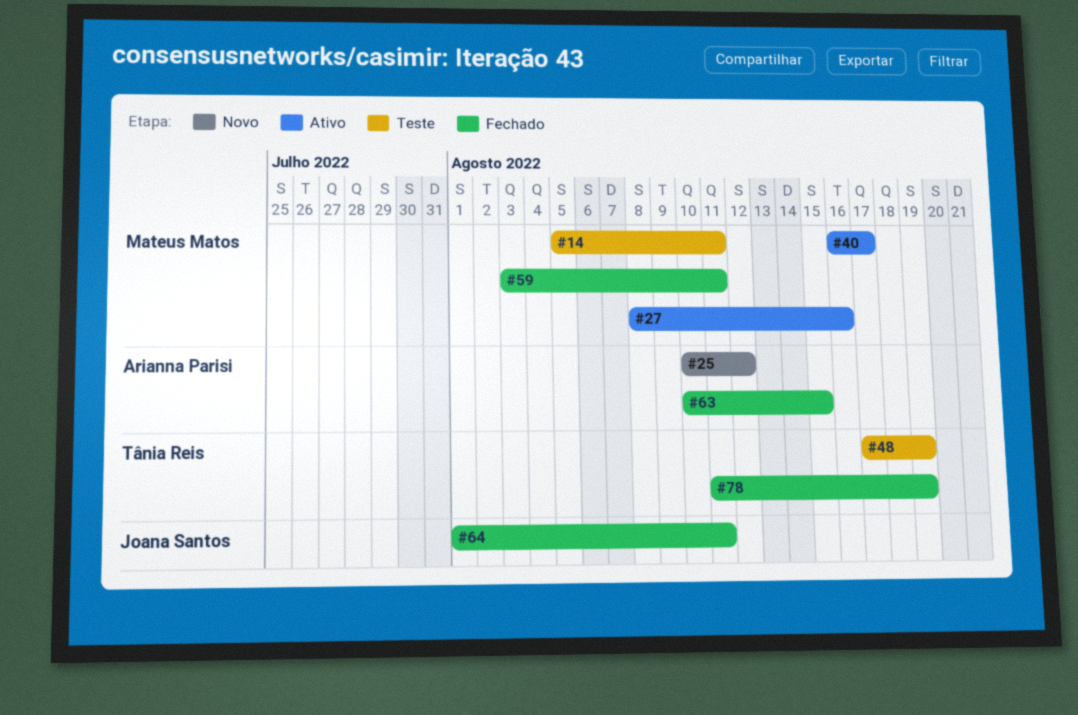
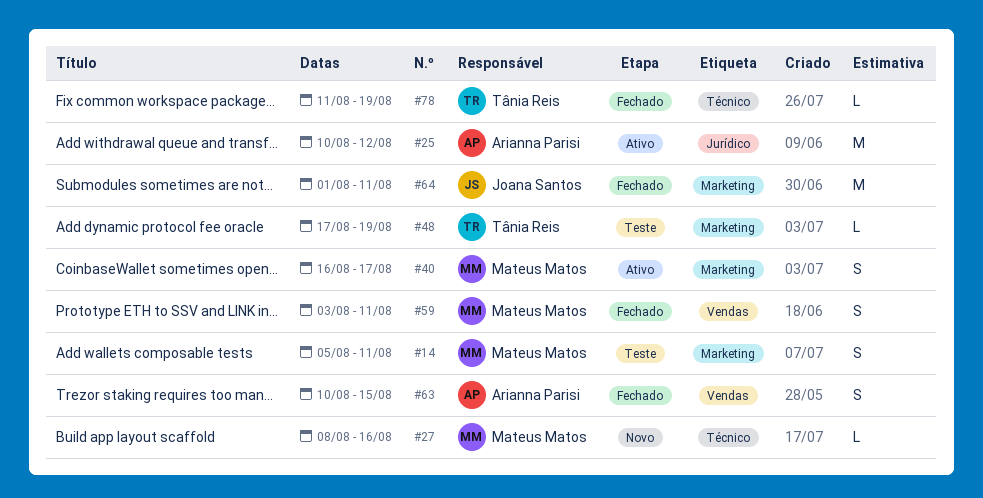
#25, status: Novo -> Ativo
#27, status: Ativo -> Novo

